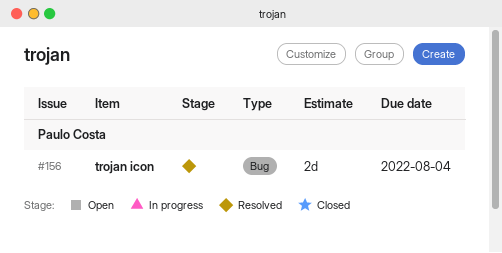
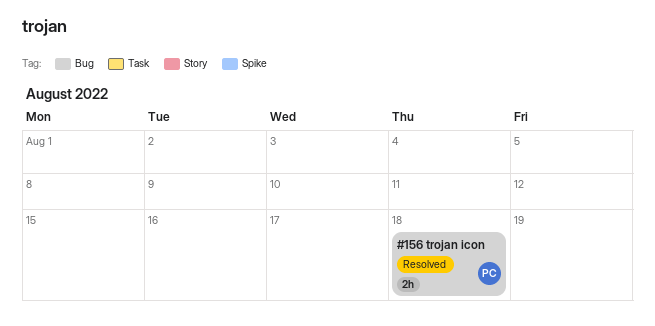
#156, estimate: 2d -> 2h
#156, due: Aug 4 -> Aug 18

